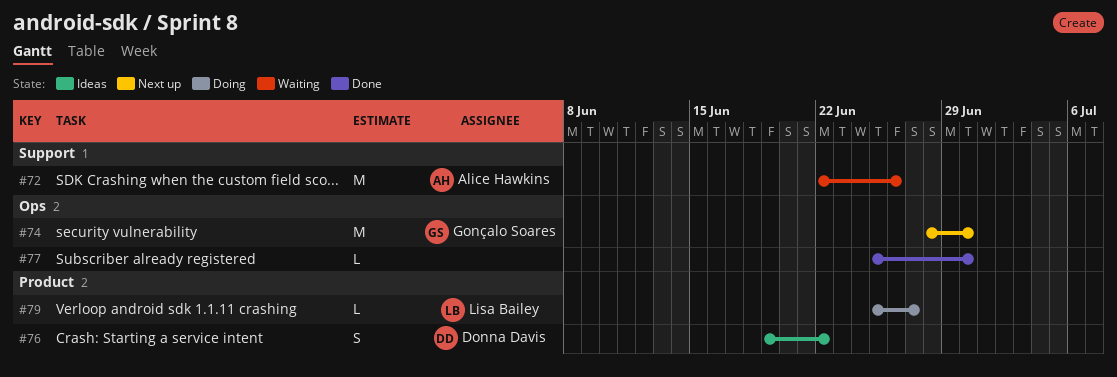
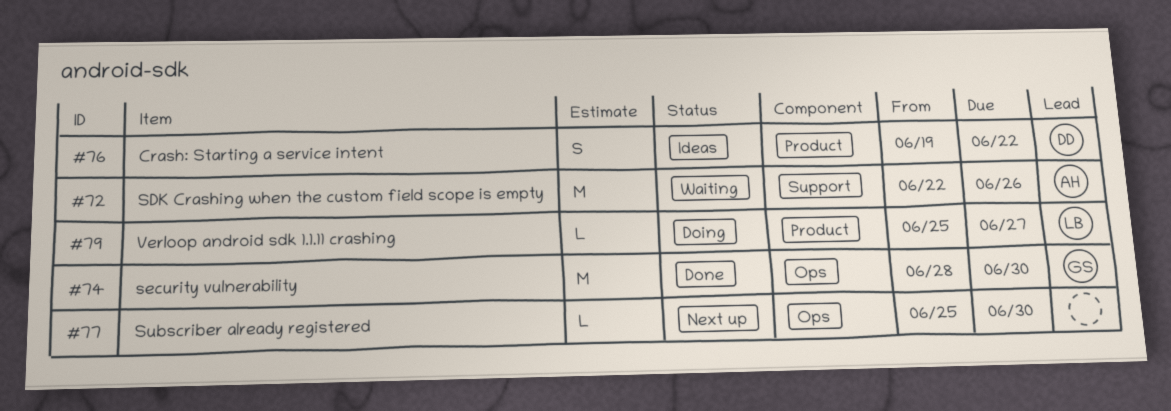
#74, status: Next up -> Done
#77, status: Done -> Next up

